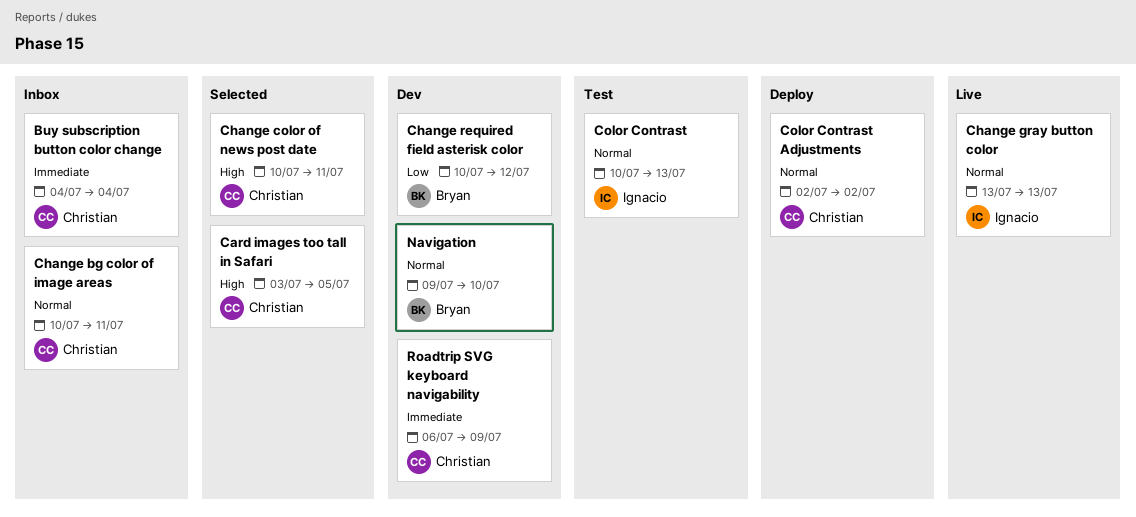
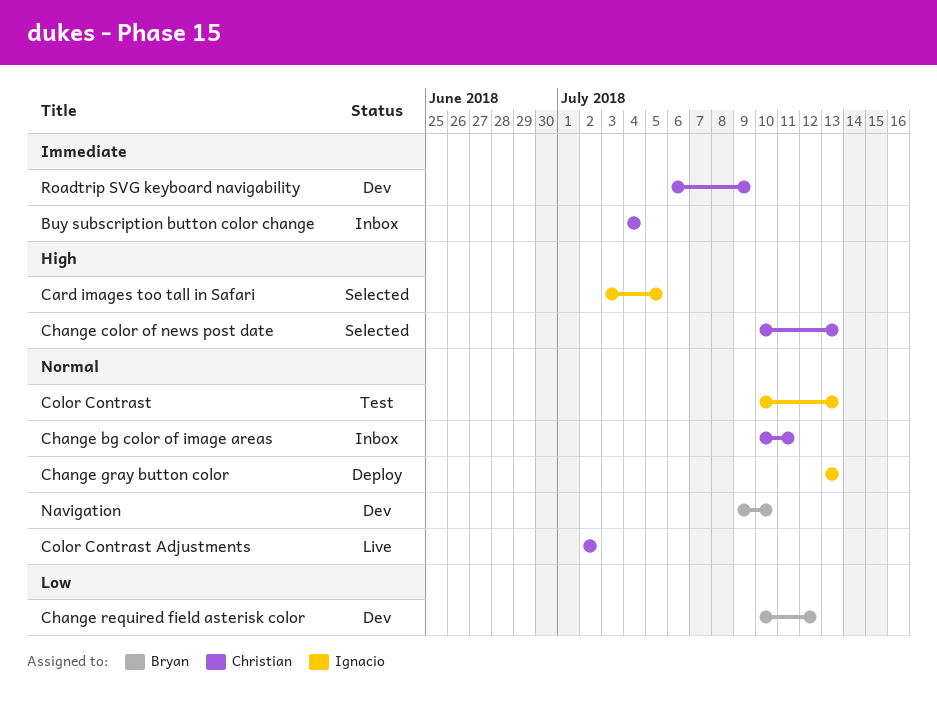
Card images too tall in Safari, owner: Christian -> Ignacio
Change color of news post date, due: Jul 11 -> Jul 13
Change gray button color, status: Live -> Deploy
Color Contrast Adjustments, status: Deploy -> Live

